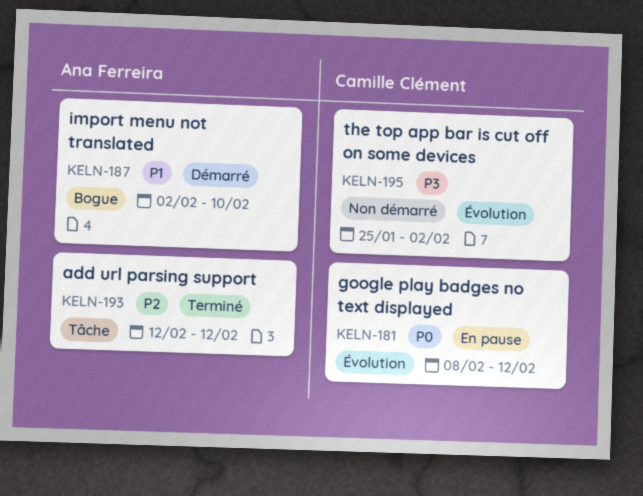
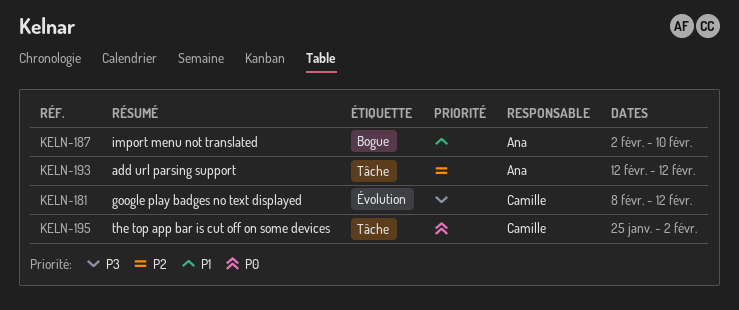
KELN-181, priority: P0 -> P3
KELN-195, priority: P3 -> P0
KELN-195, label: Évolution -> Tâche

